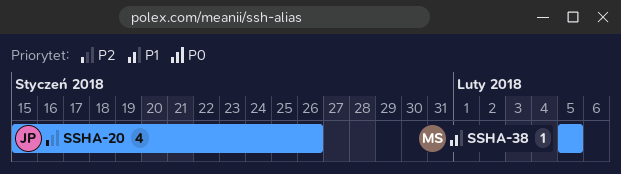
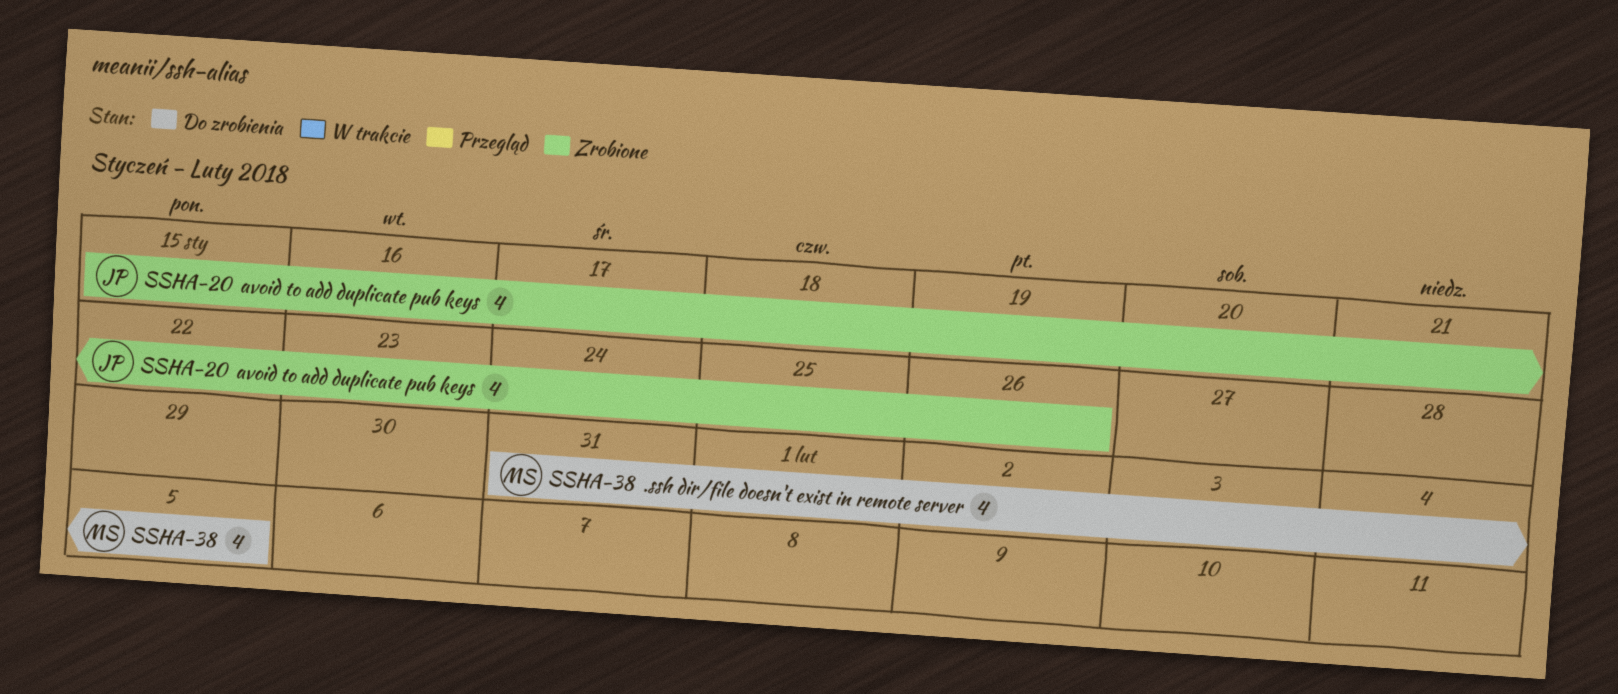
SSHA-38, estimate: 1 -> 4
SSHA-38, start: Feb 5 -> Jan 31

